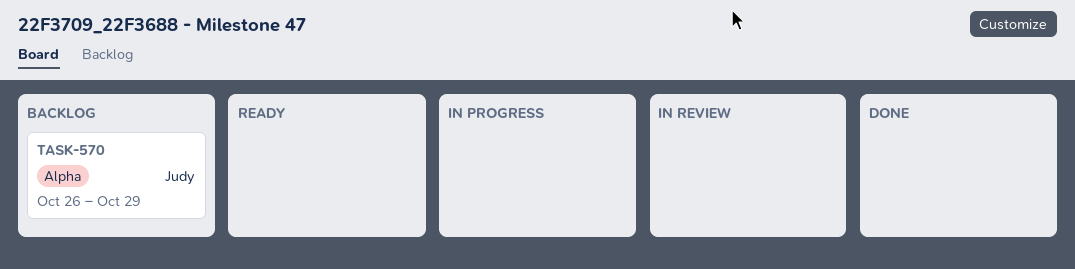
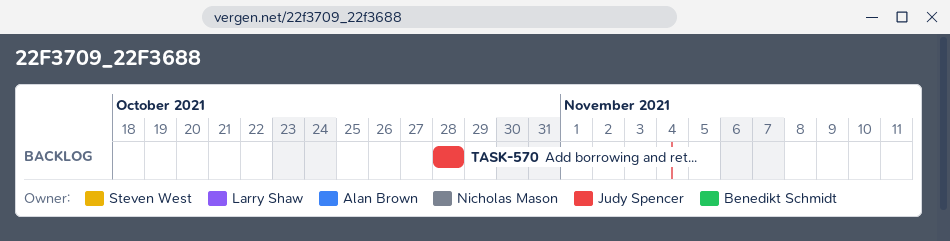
TASK-570, start: Oct 26 -> Oct 28
TASK-570, due: Oct 29 -> Oct 28

